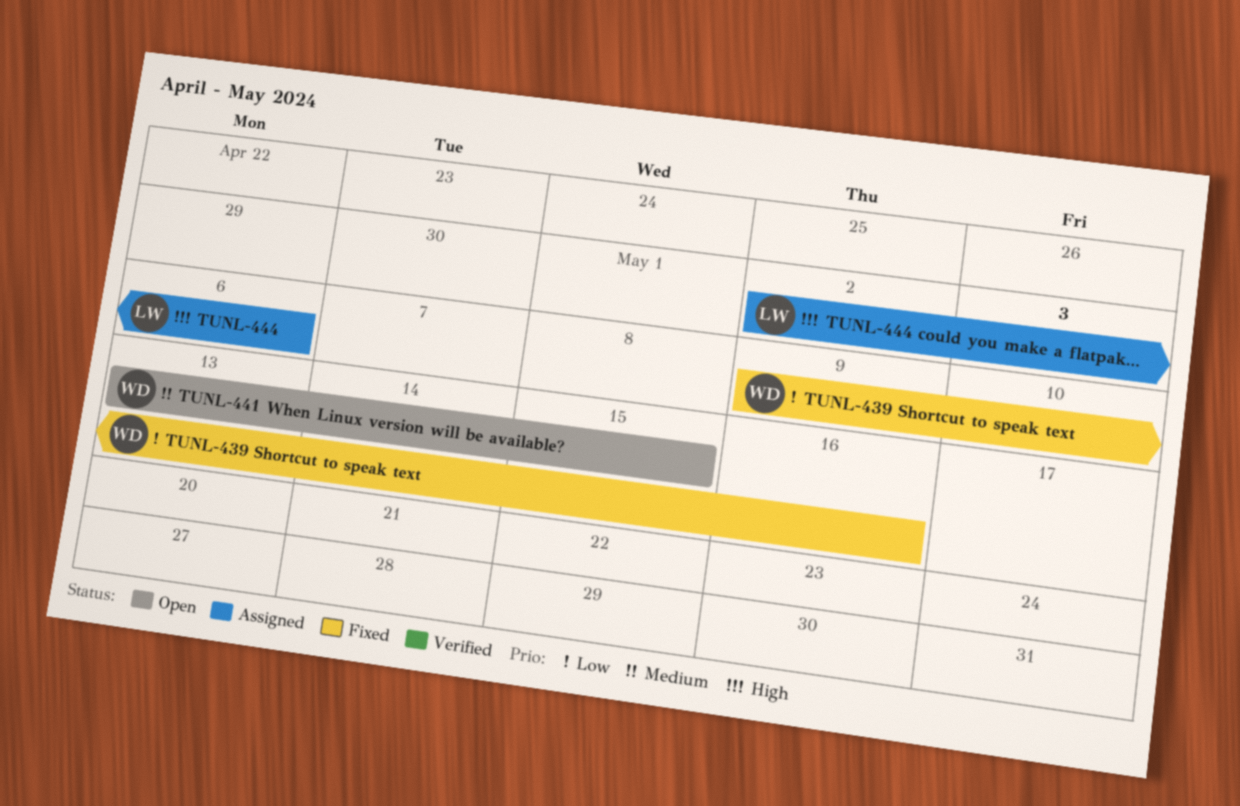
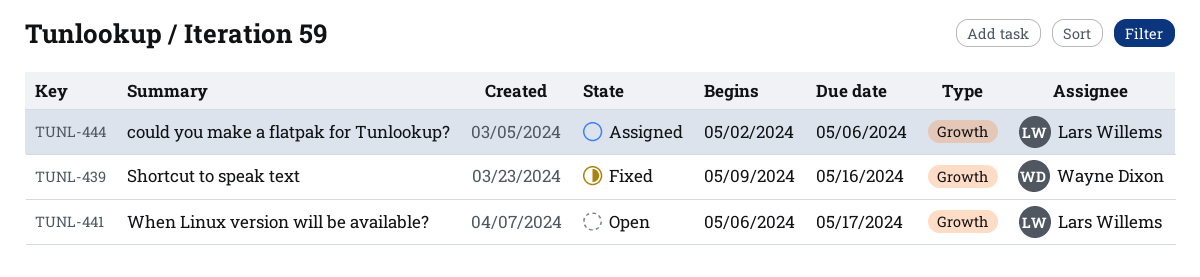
TUNL-441, owner: Wayne Dixon -> Lars Willems
TUNL-441, start: May 13 -> May 6
TUNL-441, due: May 15 -> May 17

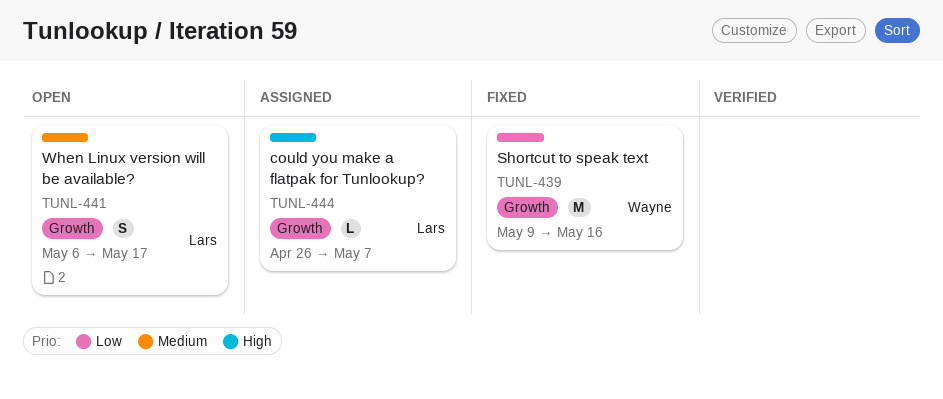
TUNL-444, start: May 2 -> Apr 26
TUNL-444, due: May 6 -> May 7

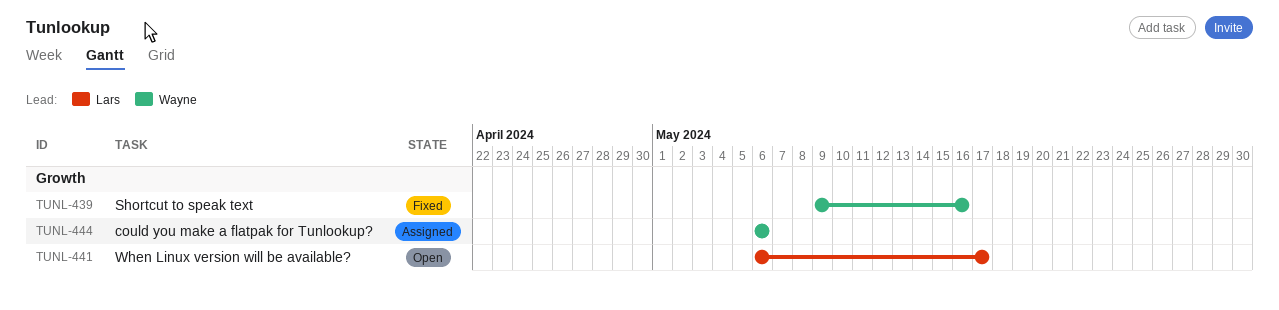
TUNL-444, owner: Lars -> Wayne
TUNL-444, start: Apr 26 -> May 6
TUNL-444, due: May 7 -> May 6

